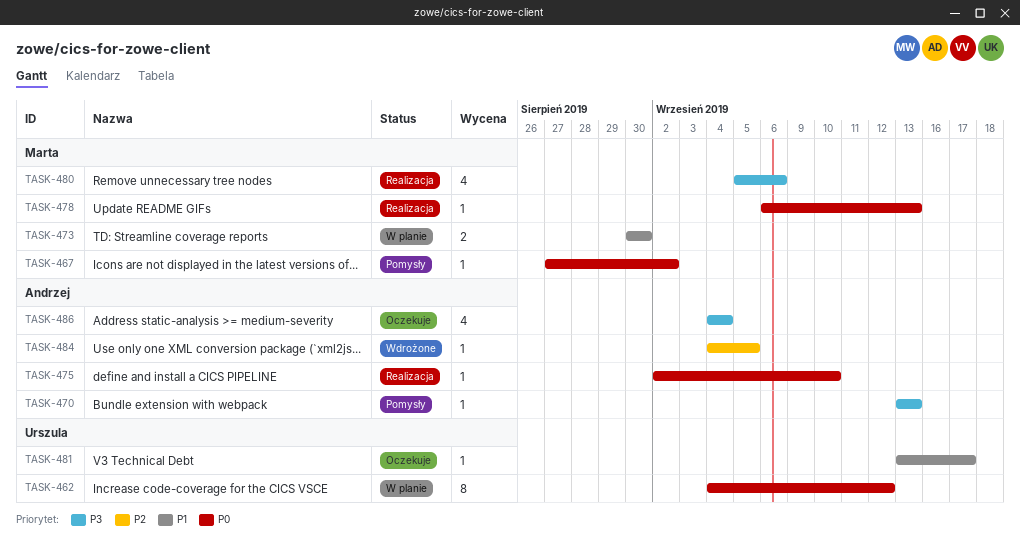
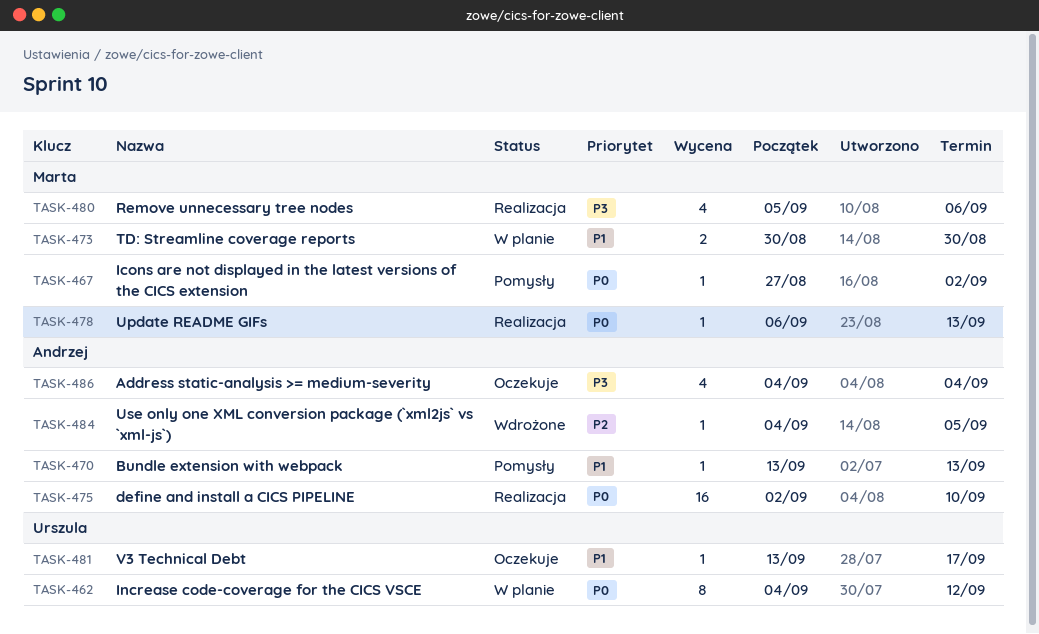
TASK-470, priority: P3 -> P1
TASK-475, estimate: 1 -> 16

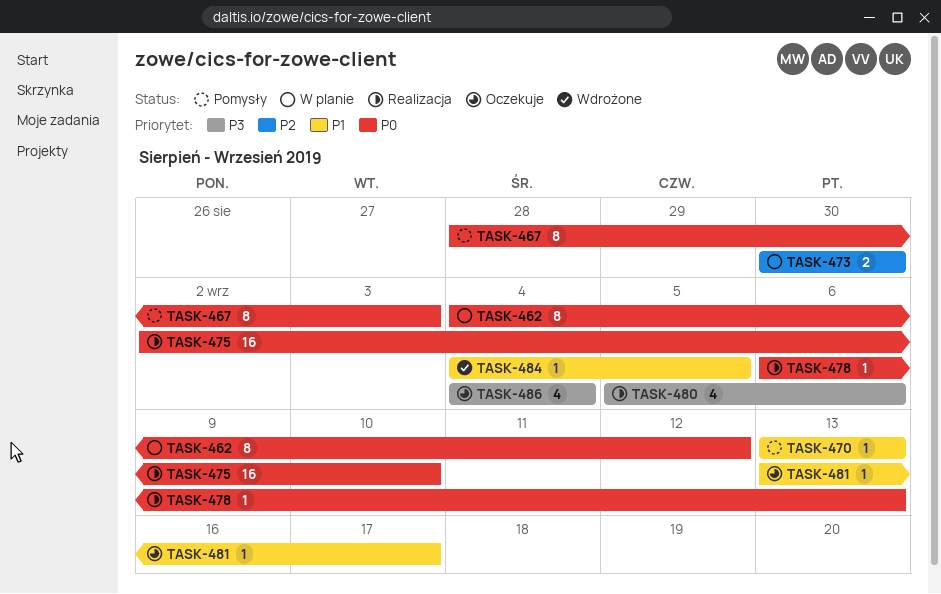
TASK-467, estimate: 1 -> 8
TASK-467, start: Aug 27 -> Aug 28
TASK-467, due: Sep 2 -> Sep 3
TASK-473, priority: P1 -> P2
TASK-484, priority: P2 -> P1

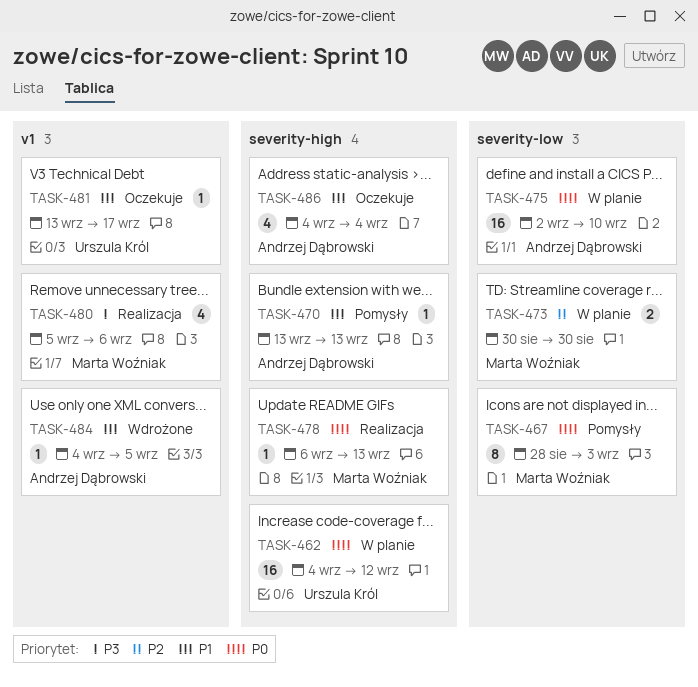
TASK-462, estimate: 8 -> 16
TASK-475, status: Realizacja -> W planie
TASK-486, priority: P3 -> P1

